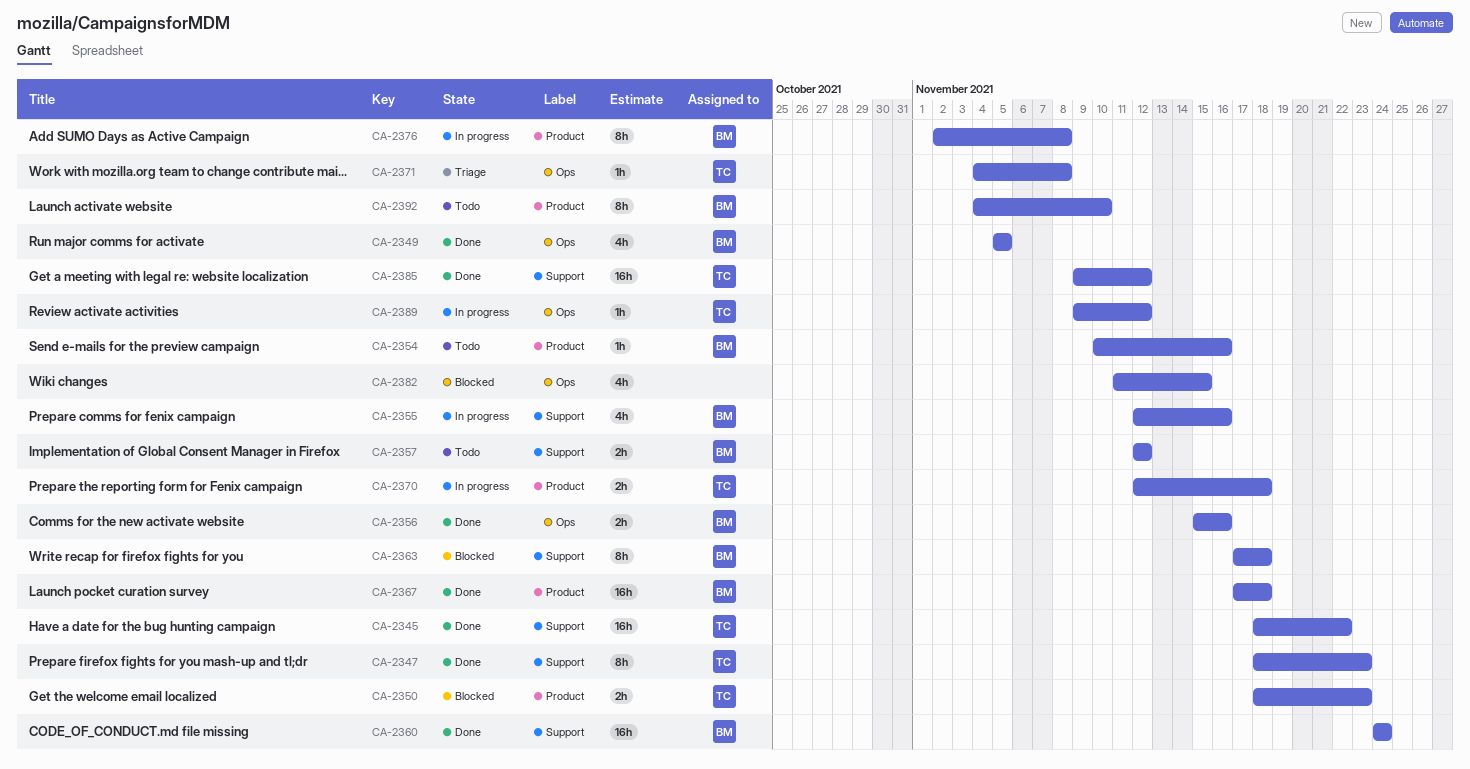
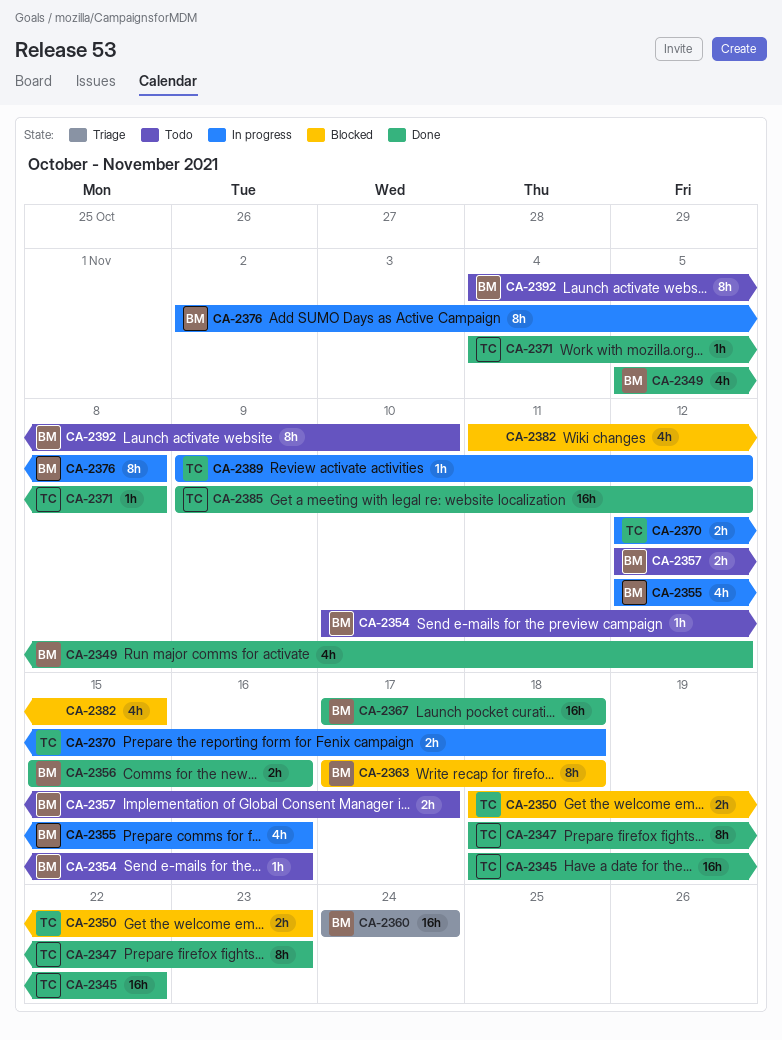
CA-2349, due: Nov 5 -> Nov 12
CA-2357, due: Nov 12 -> Nov 17
CA-2360, status: Done -> Triage
CA-2371, status: Triage -> Done

